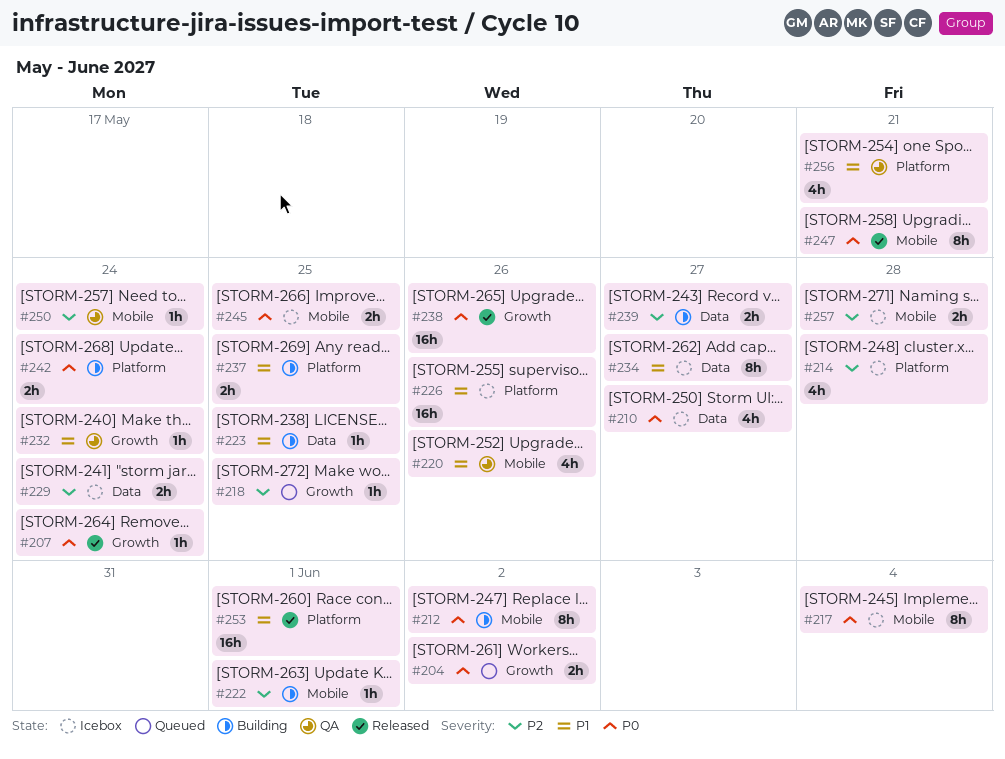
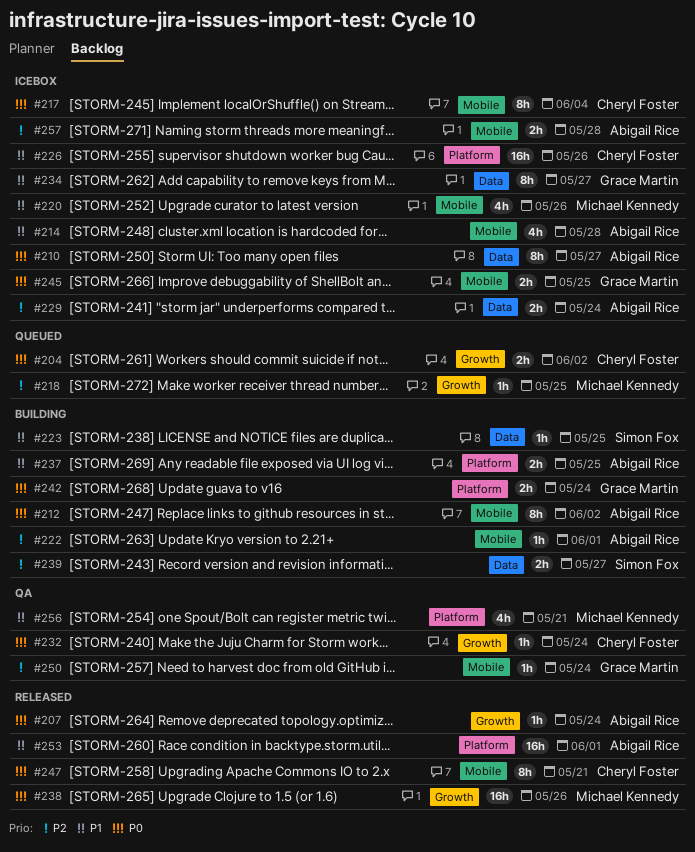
#210, estimate: 4h -> 8h
#214, priority: P2 -> P1
#214, label: Platform -> Mobile
#220, status: QA -> Icebox
#232, priority: P1 -> P0

